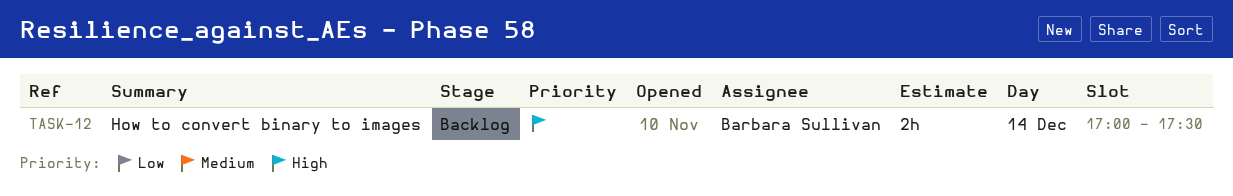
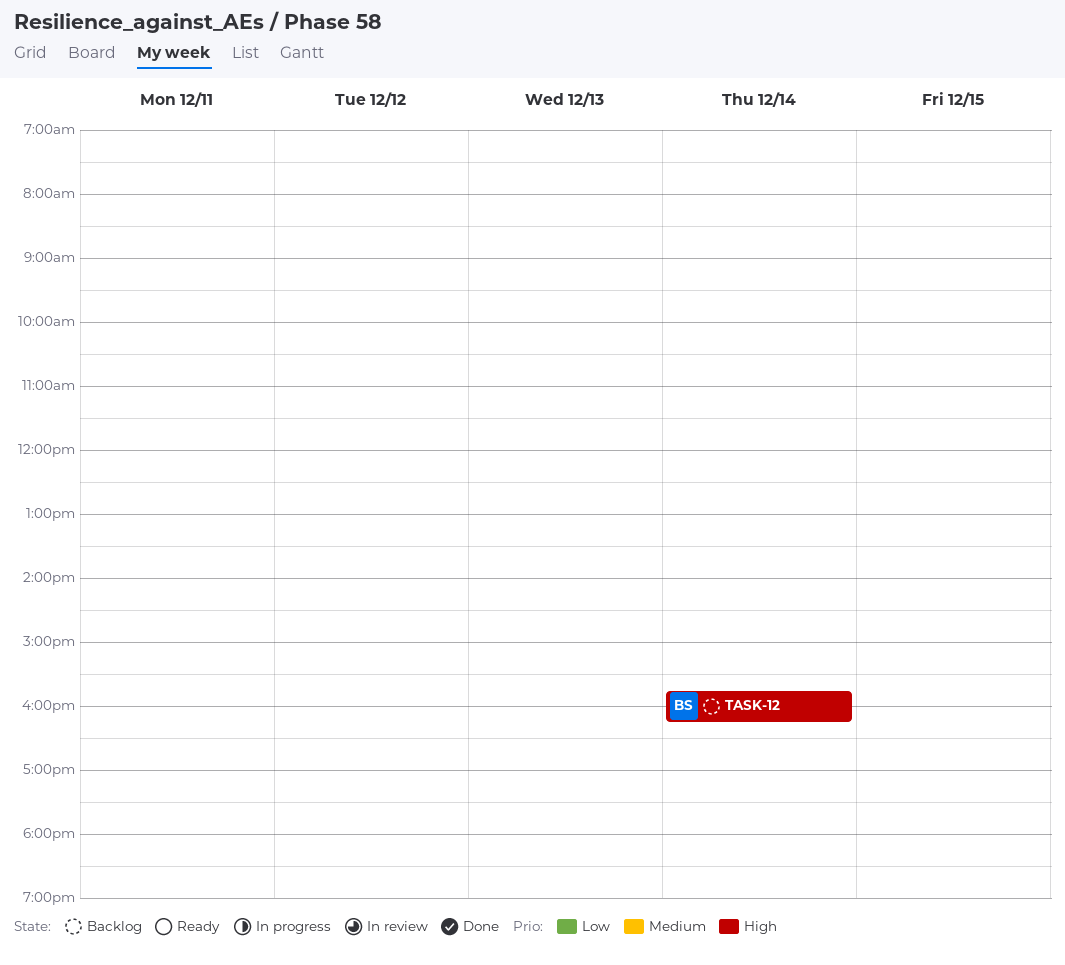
TASK-12, begins: 17:00 -> 15:45
TASK-12, ends: 17:30 -> 16:15

